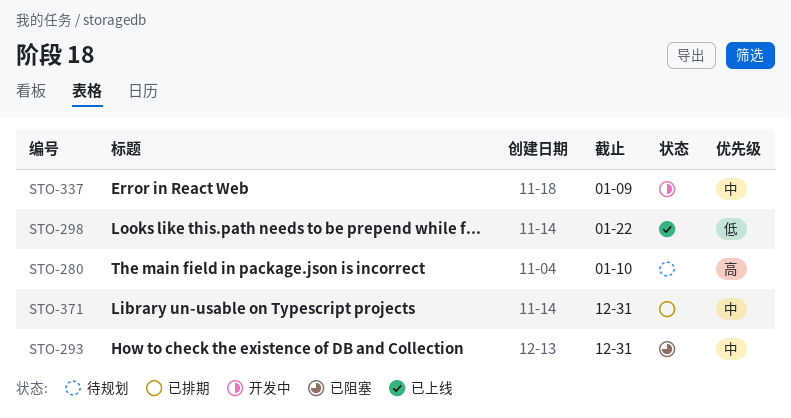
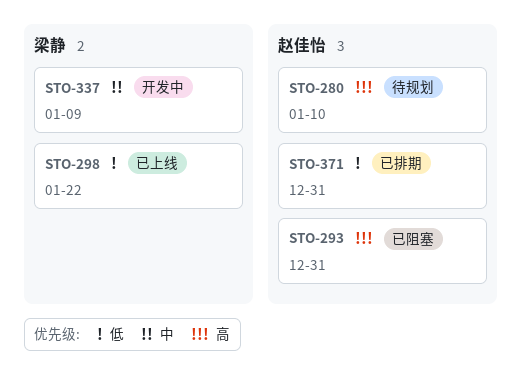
STO-293, priority: 中 -> 高
STO-371, priority: 中 -> 低

